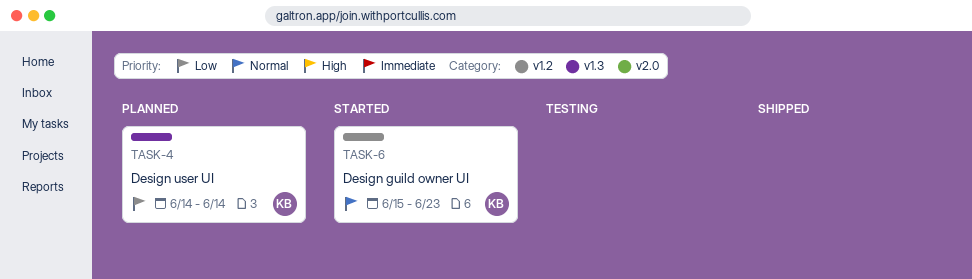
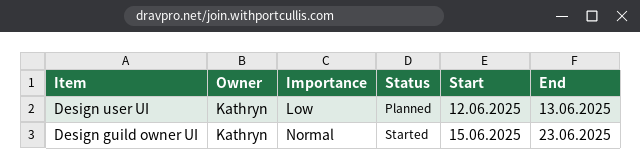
Design user UI, start: Jun 14 -> Jun 12
Design user UI, due: Jun 14 -> Jun 13

